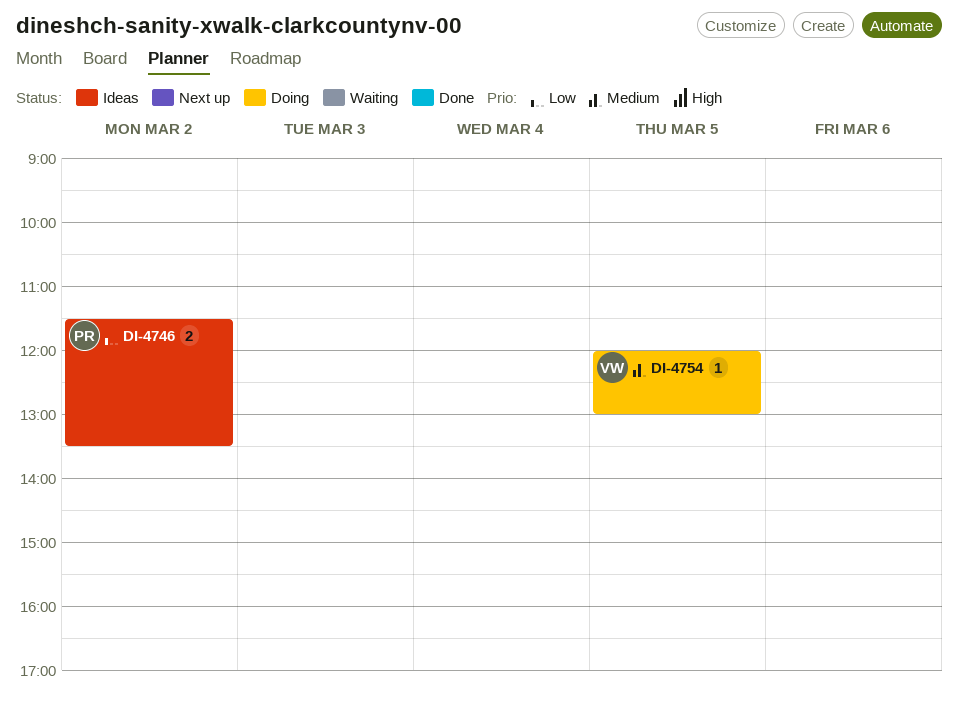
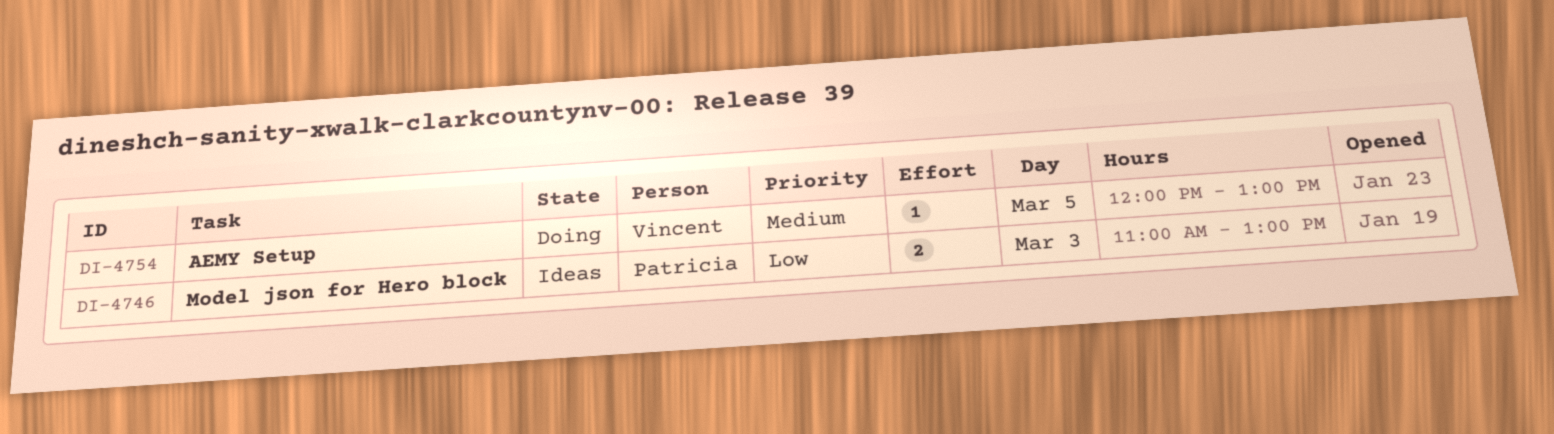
DI-4746, day: Mar 2 -> Mar 3
DI-4746, begins: 11:30 -> 11:00
DI-4746, ends: 13:30 -> 13:00

